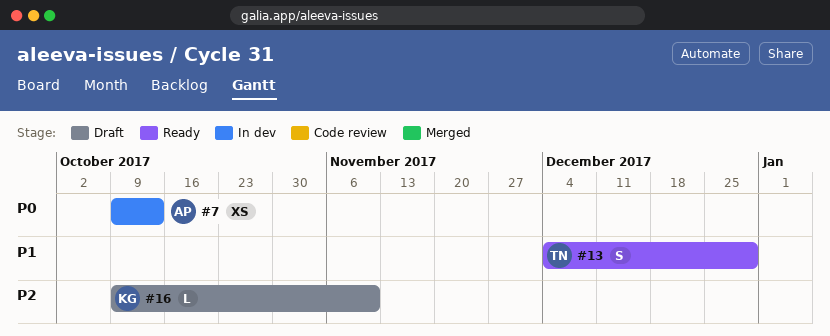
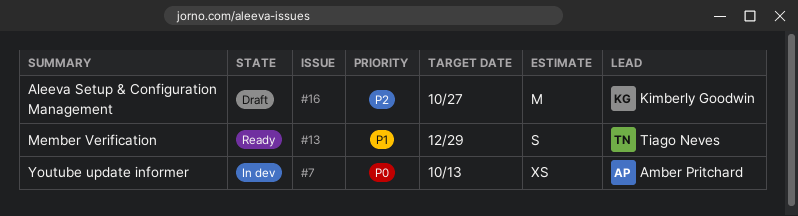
#16, estimate: L -> M
#16, due: Nov 10 -> Oct 27

